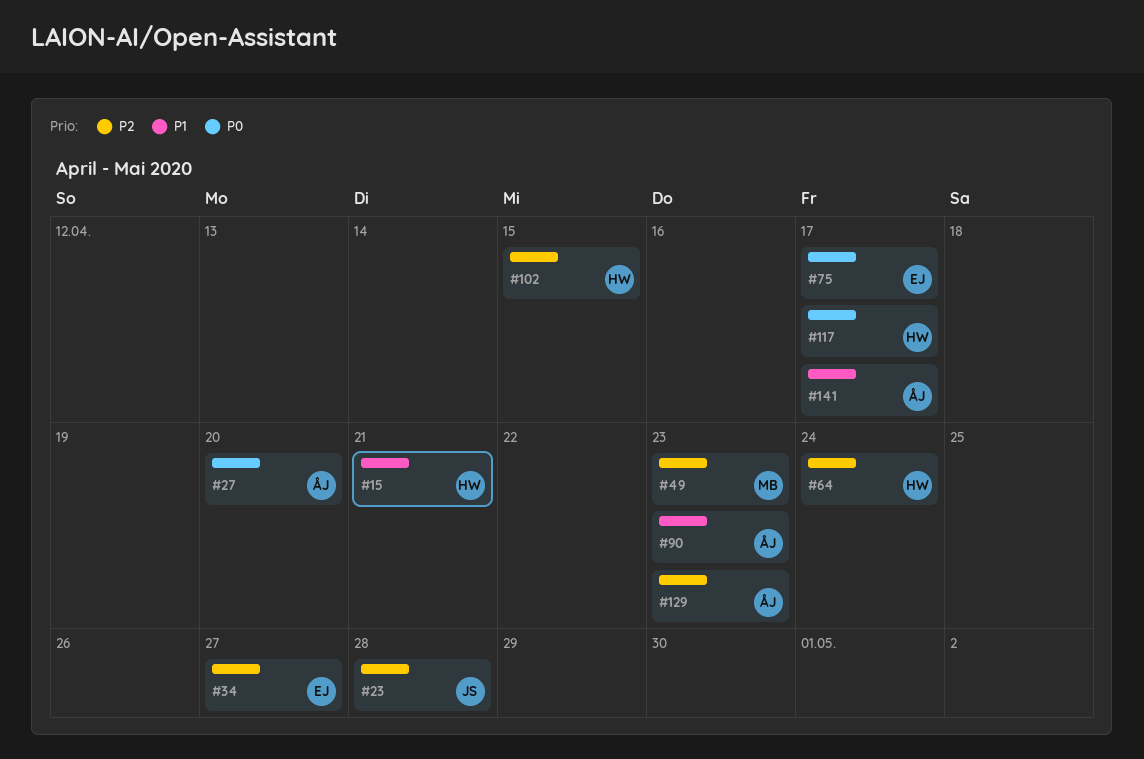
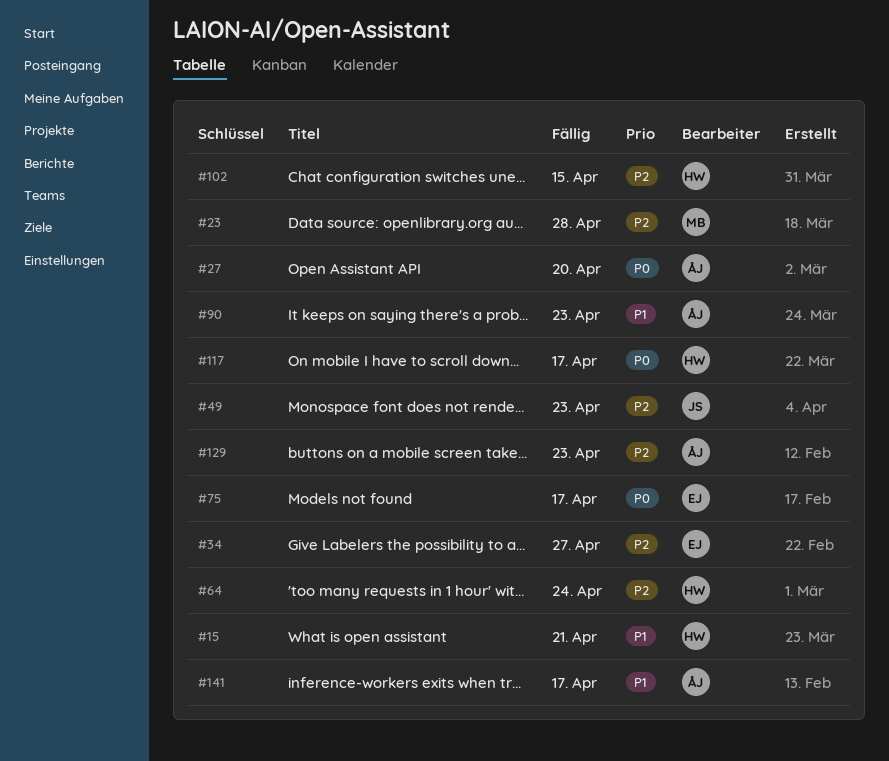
#23, owner: JS -> MB
#49, owner: MB -> JS

